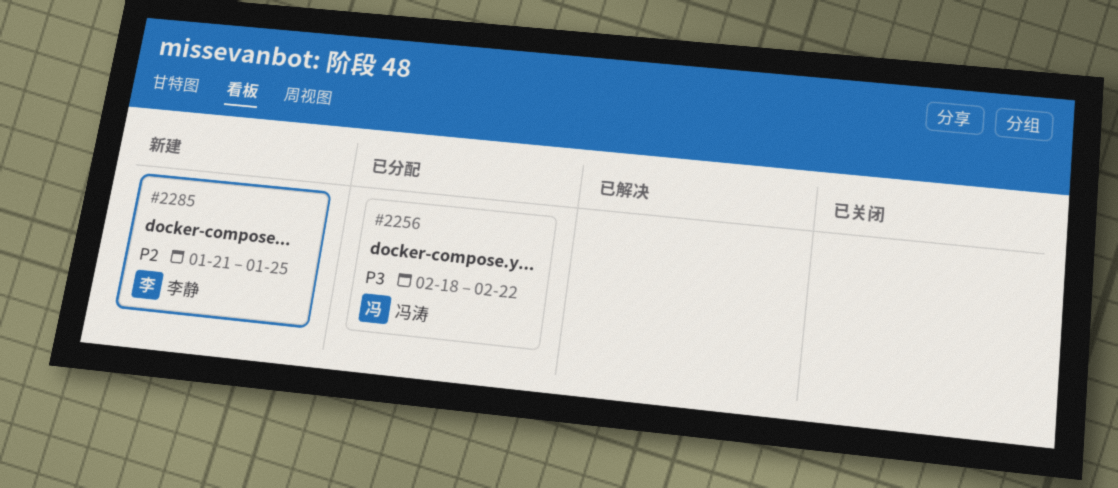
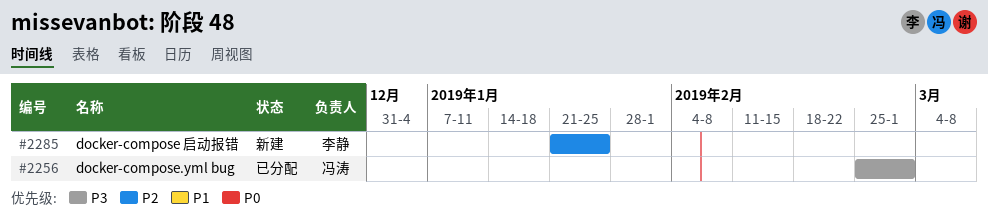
#2256, start: Feb 18 -> Feb 25
#2256, due: Feb 22 -> Mar 1

